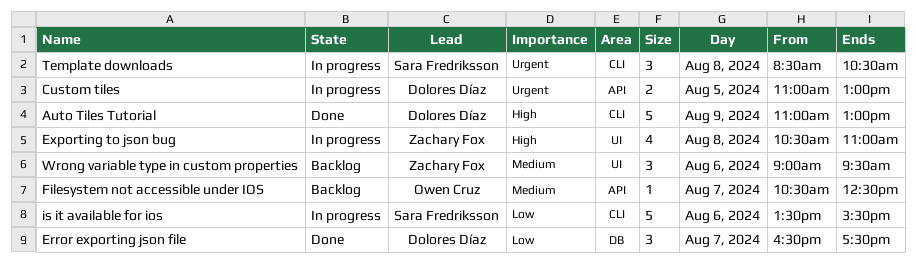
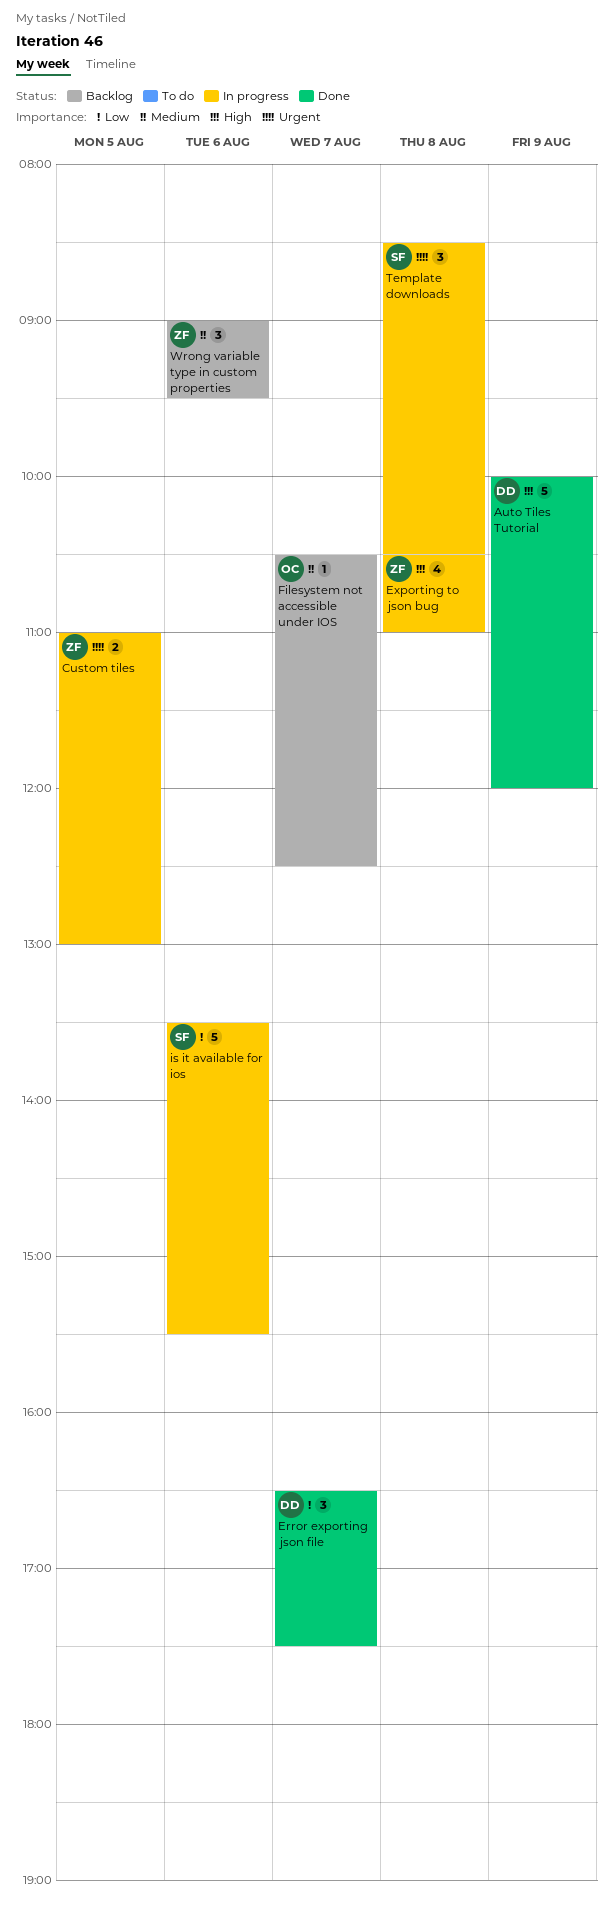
Auto Tiles Tutorial, begins: 11:00 -> 10:00
Auto Tiles Tutorial, ends: 13:00 -> 12:00
Custom tiles, owner: Dolores Díaz -> Zachary Fox

